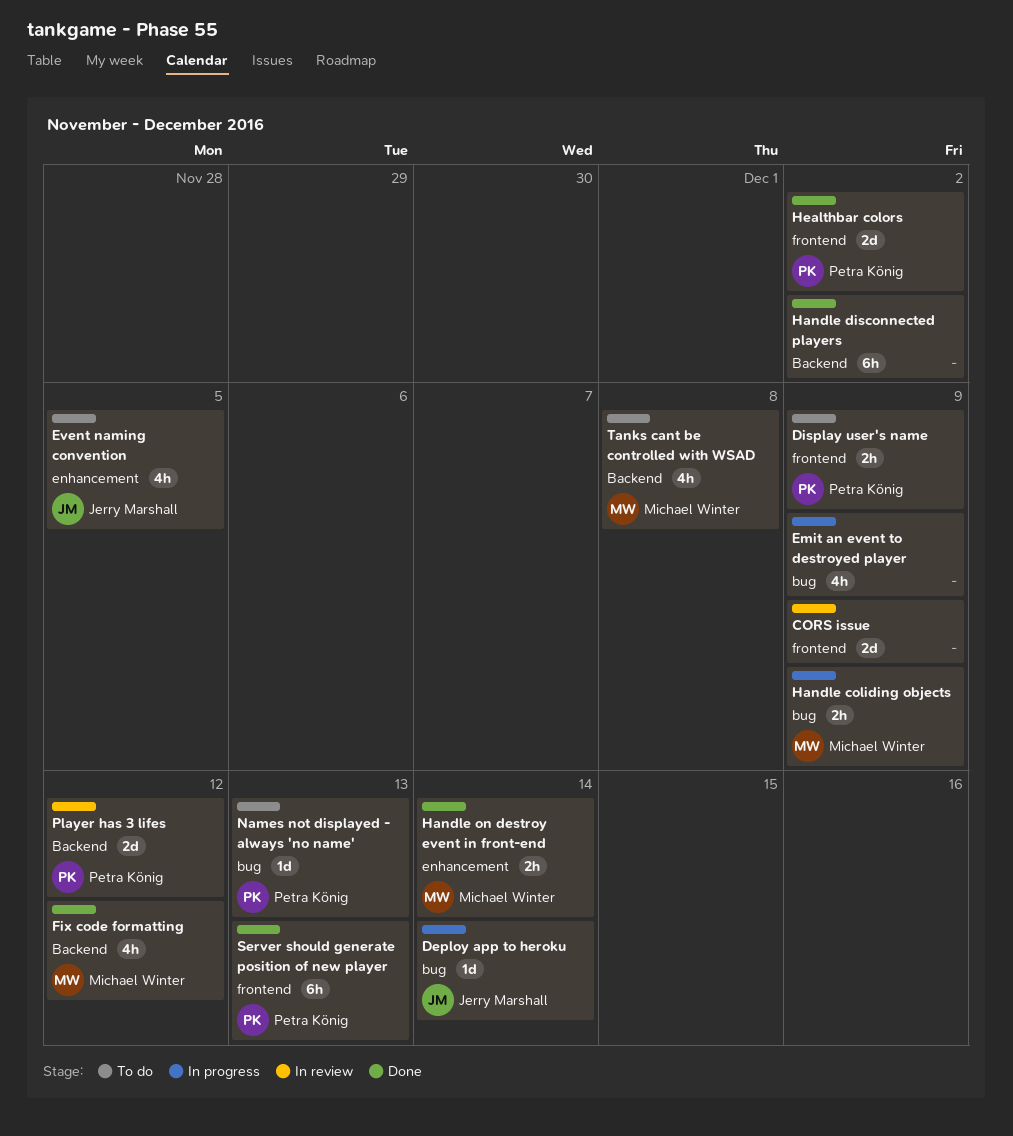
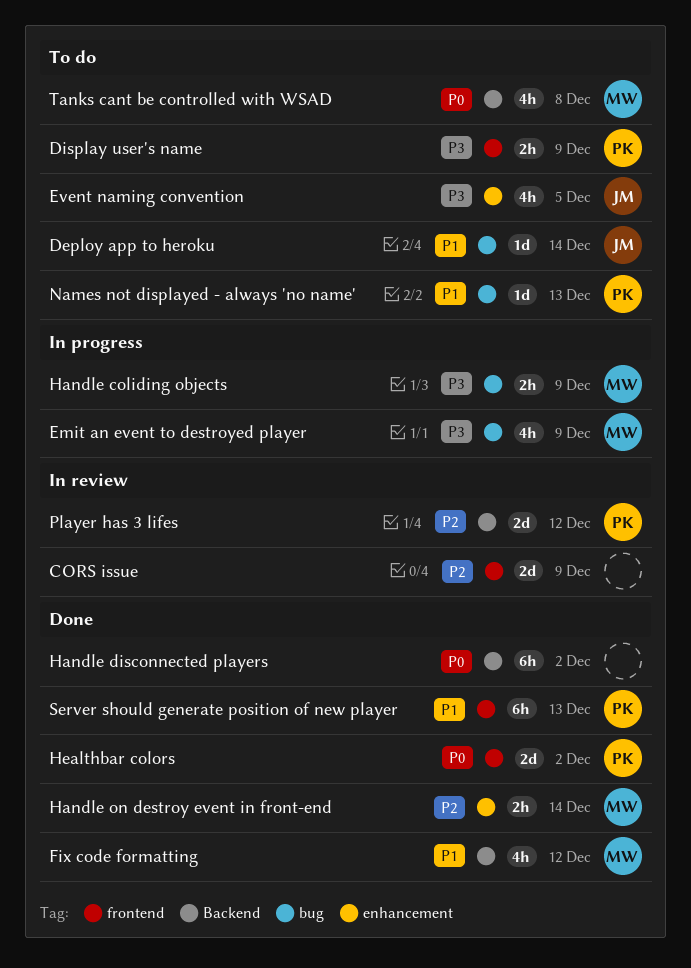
Deploy app to heroku, status: In progress -> To do
Emit an event to destroyed player, owner: none -> Michael Winter

